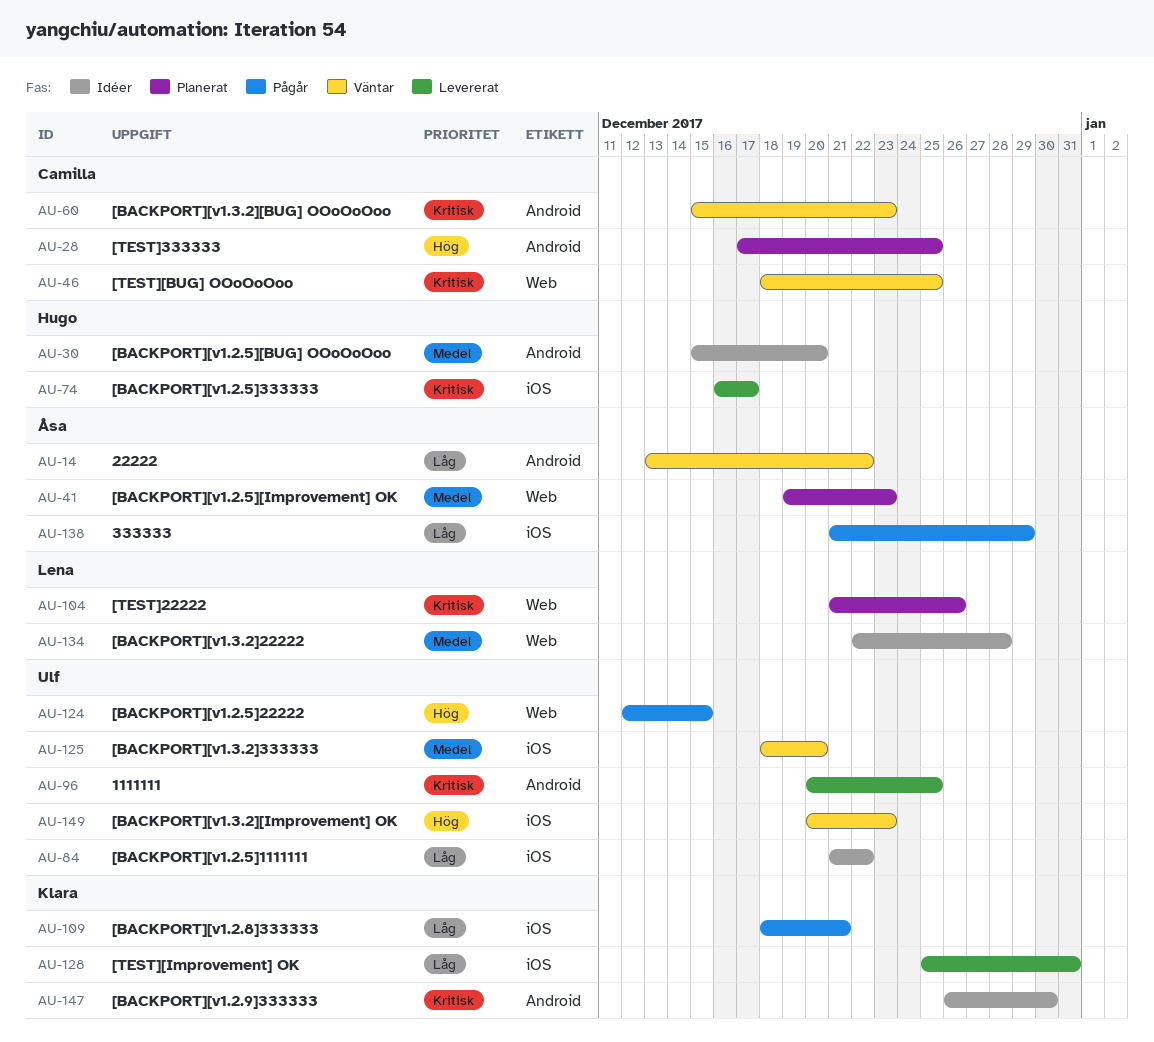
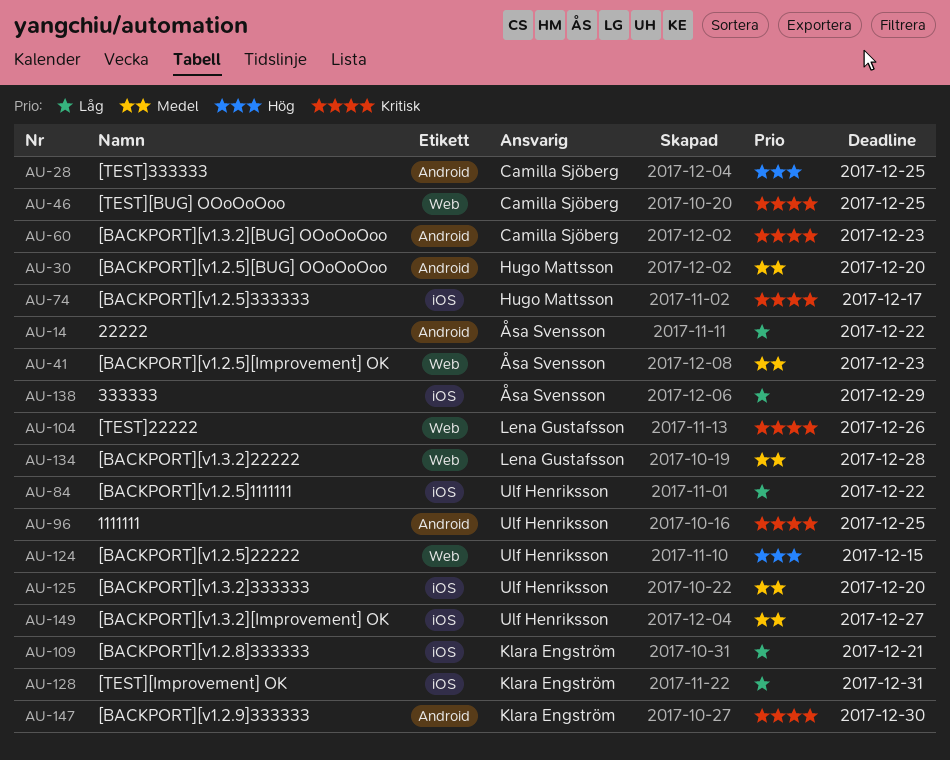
AU-149, priority: Hög -> Medel
AU-149, due: Dec 23 -> Dec 27

